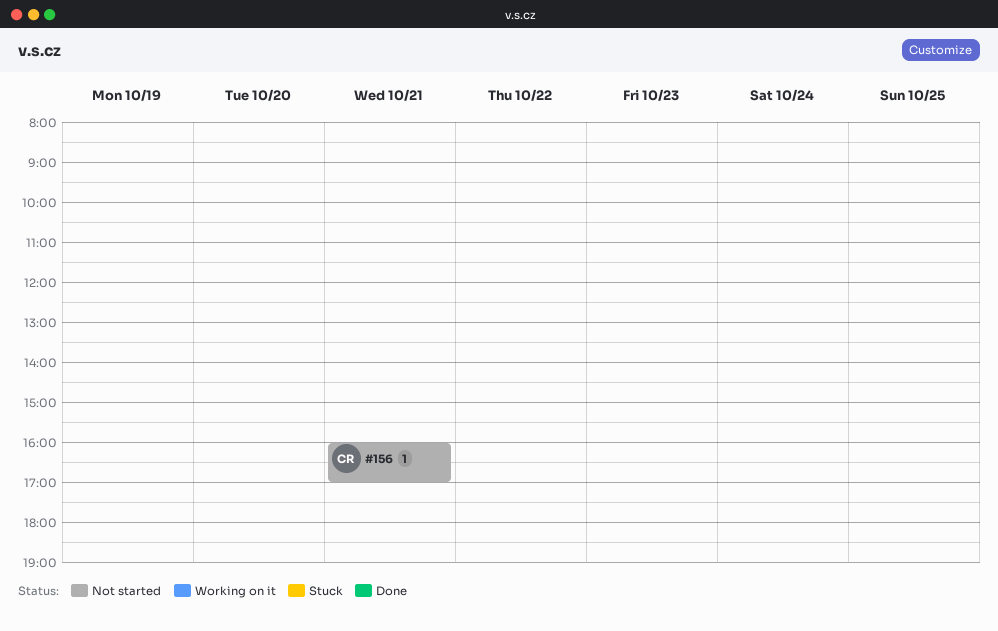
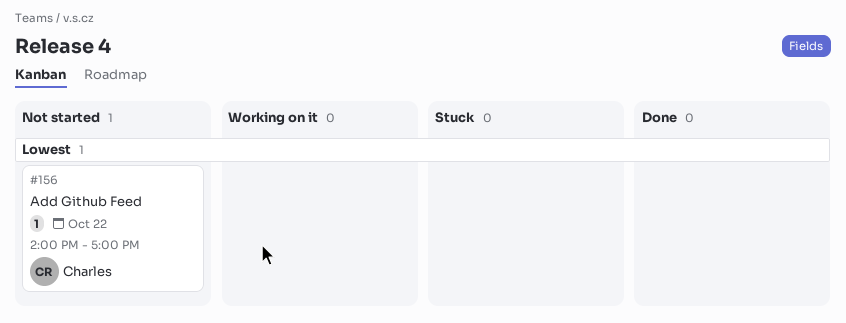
#156, day: Oct 21 -> Oct 22
#156, begins: 16:00 -> 14:00

